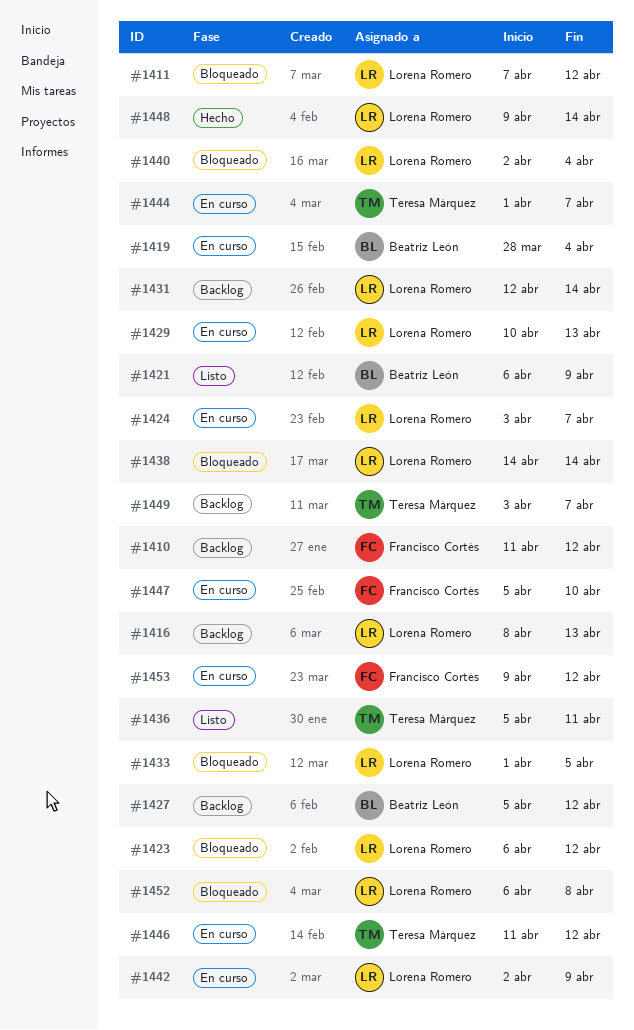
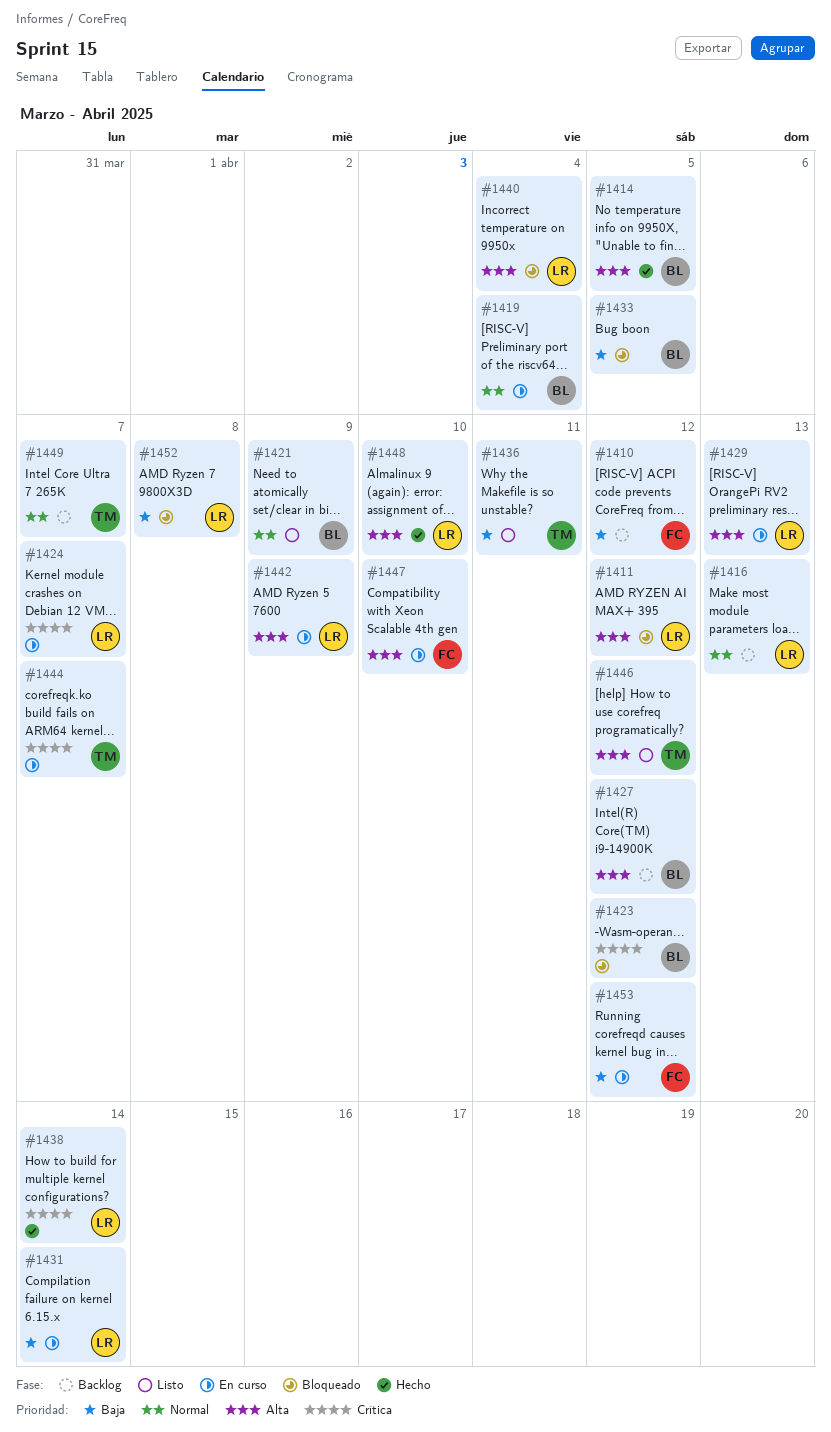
#1414: none -> present
#1423, owner: Lorena Romero -> Beatriz León
#1431, status: Backlog -> En curso
#1433, owner: Lorena Romero -> Beatriz León
#1438, status: Bloqueado -> Hecho
#1446, status: En curso -> Listo
#1448, due: Apr 14 -> Apr 10

